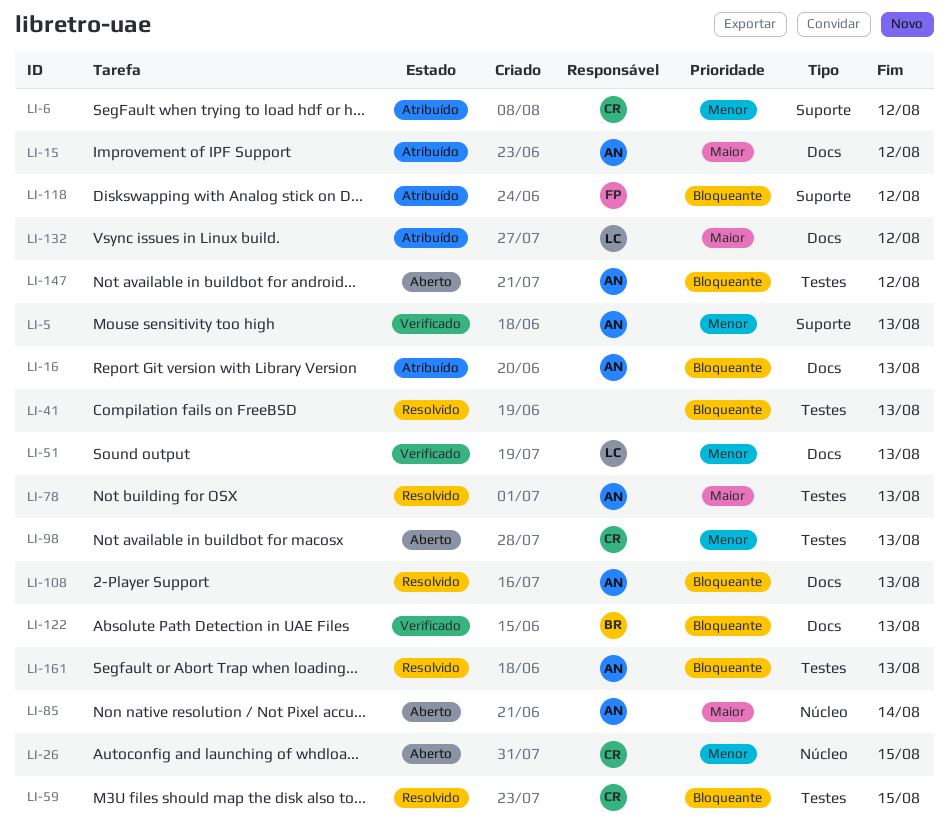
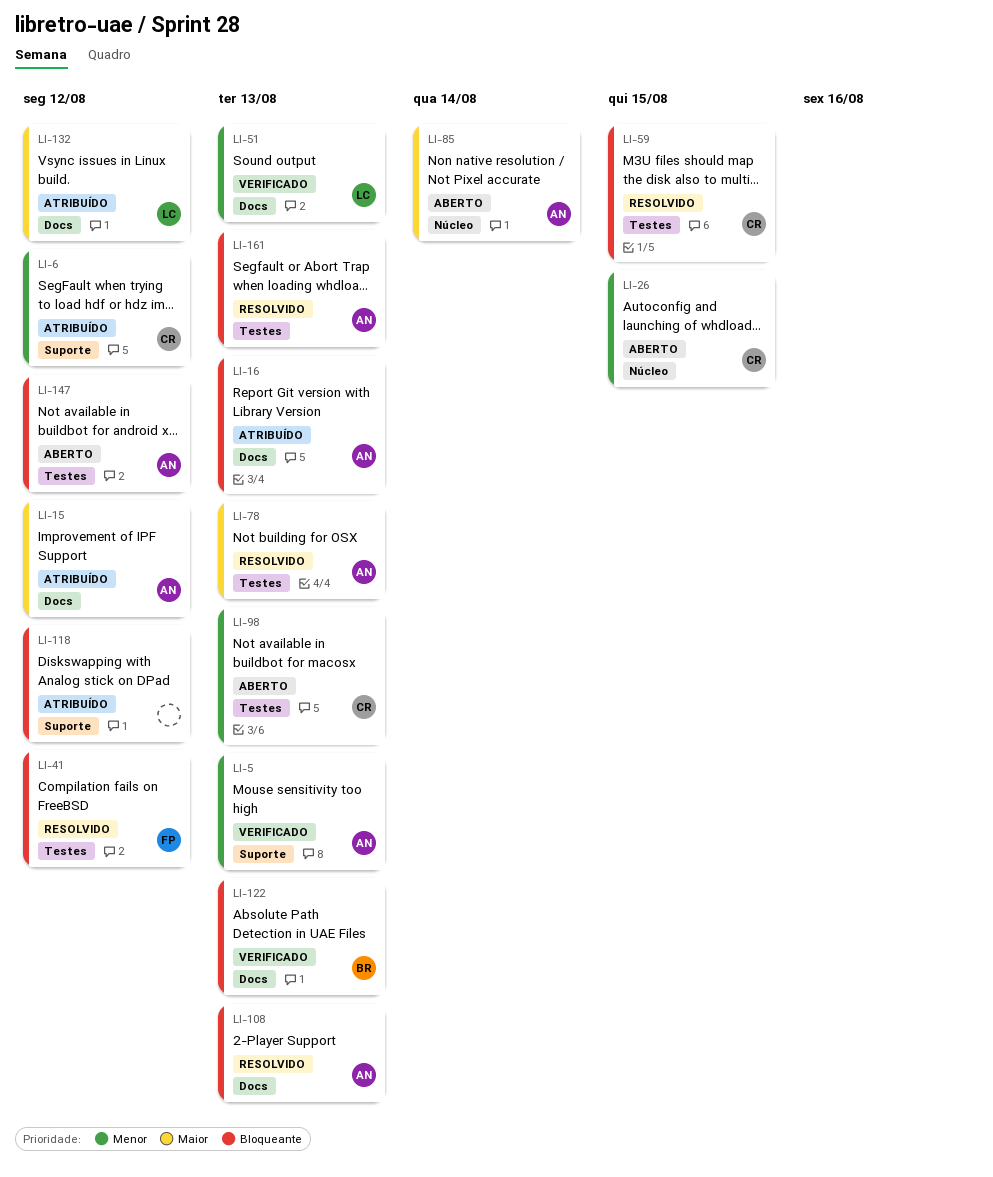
LI-41, owner: none -> FP
LI-41, due: Aug 13 -> Aug 12
LI-118, owner: FP -> none

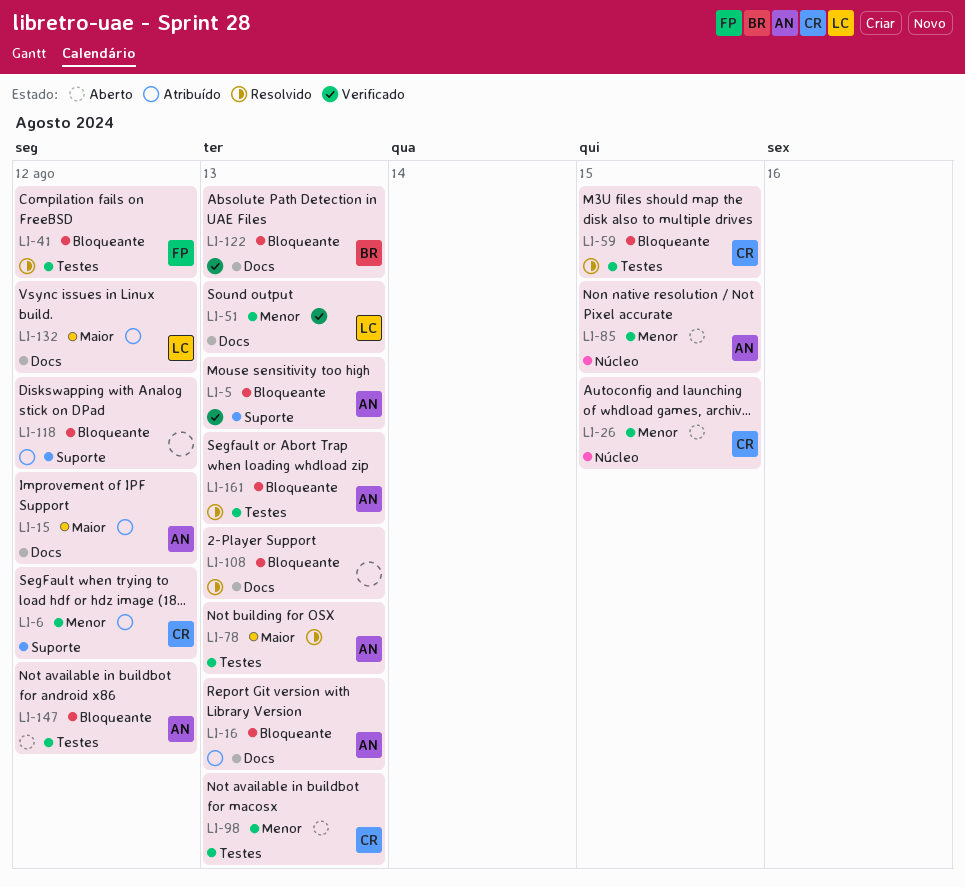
LI-5, priority: Menor -> Bloqueante
LI-85, priority: Maior -> Menor
LI-85, due: Aug 14 -> Aug 15
LI-108, owner: AN -> none

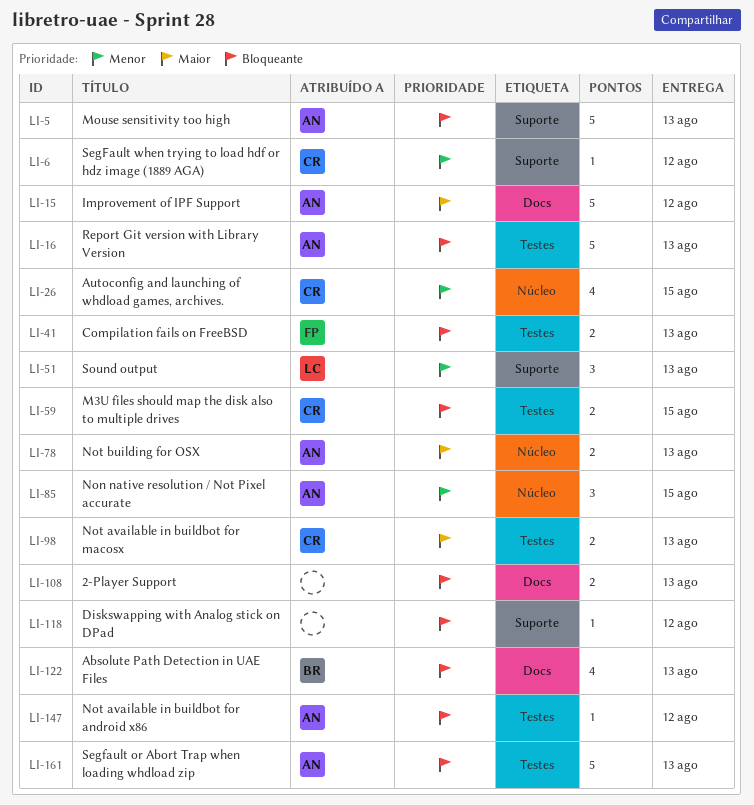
LI-16, label: Docs -> Testes
LI-41, due: Aug 12 -> Aug 13
LI-51, label: Docs -> Suporte
LI-78, label: Testes -> Núcleo
LI-98, priority: Menor -> Maior
LI-132: present -> none

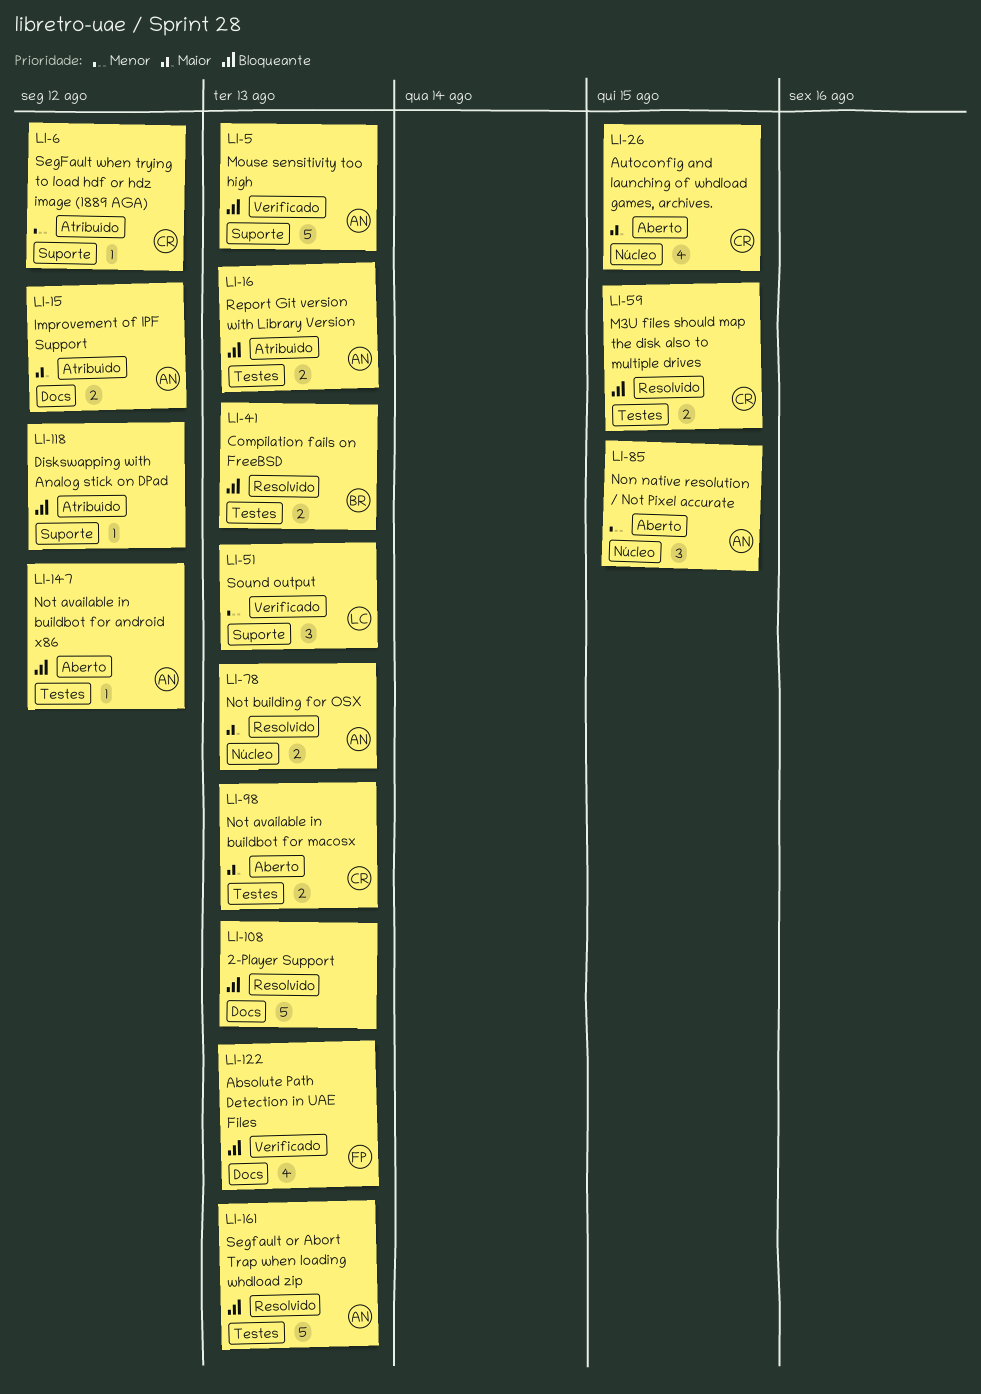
LI-15, estimate: 5 -> 2
LI-16, estimate: 5 -> 2
LI-26, priority: Menor -> Maior
LI-41, owner: FP -> BR
LI-108, estimate: 2 -> 5
LI-122, owner: BR -> FP

